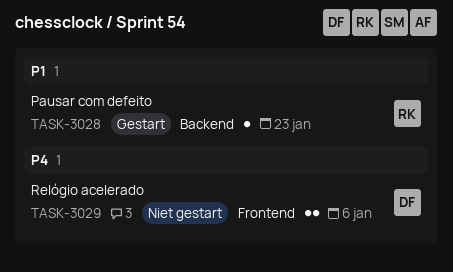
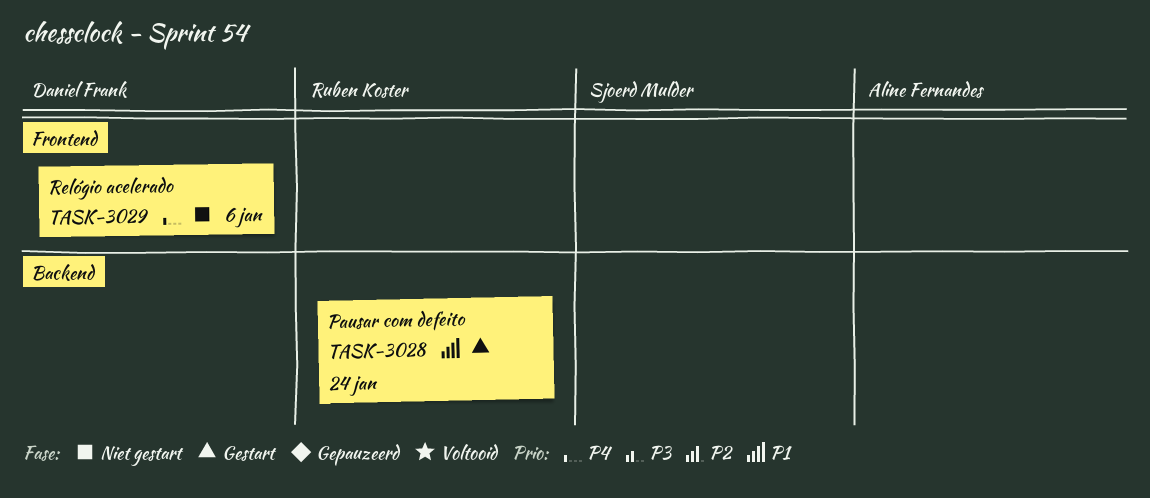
TASK-3028, due: Jan 23 -> Jan 24

